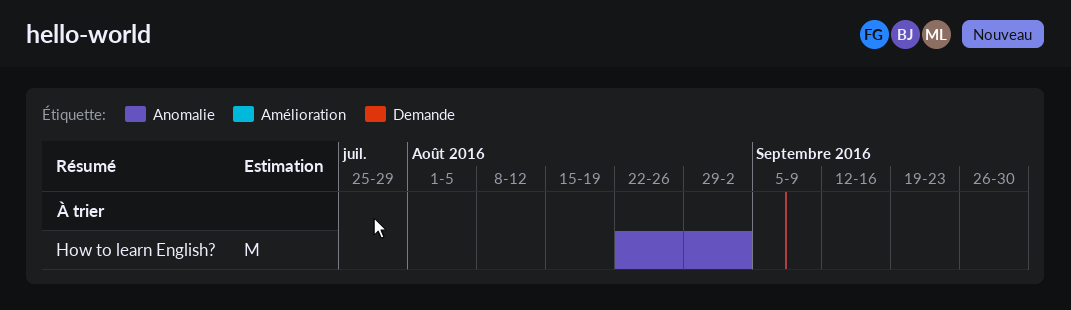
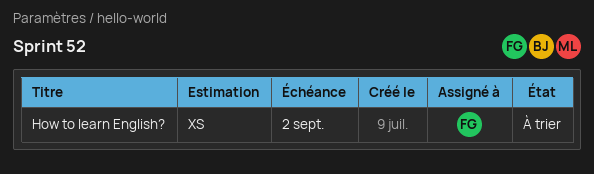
How to learn English?, estimate: M -> XS

